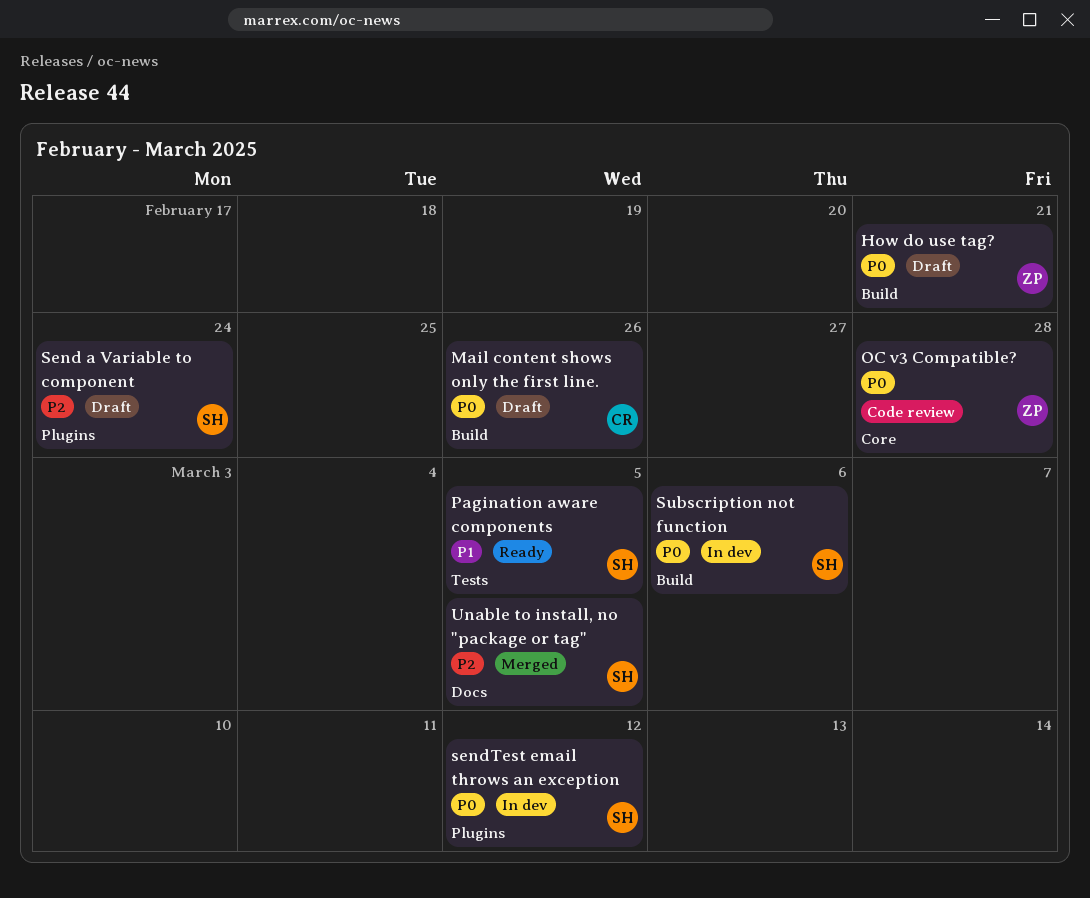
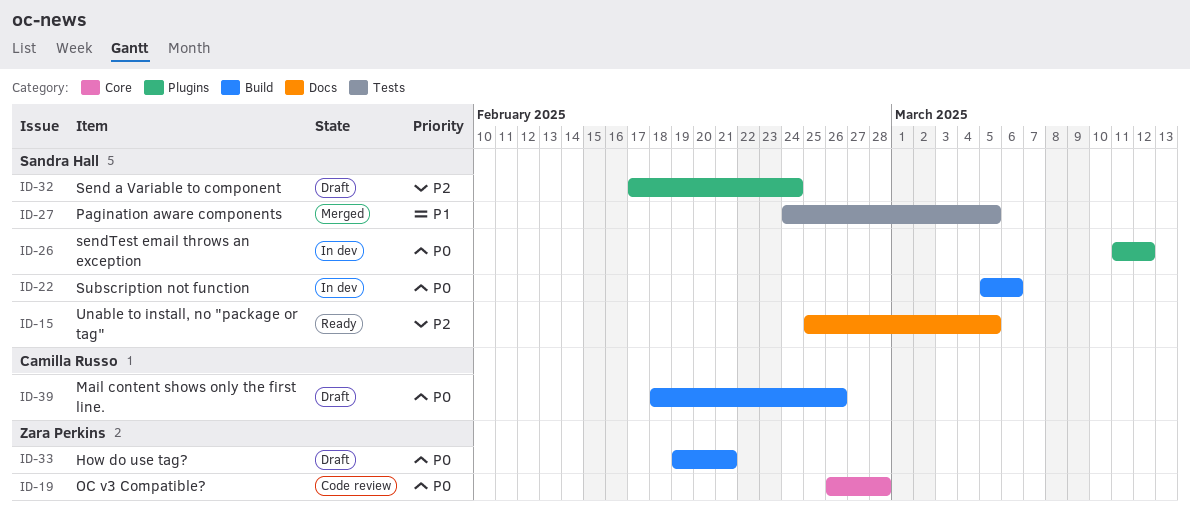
Pagination aware components, status: Ready -> Merged
Unable to install, no "package or tag", status: Merged -> Ready

